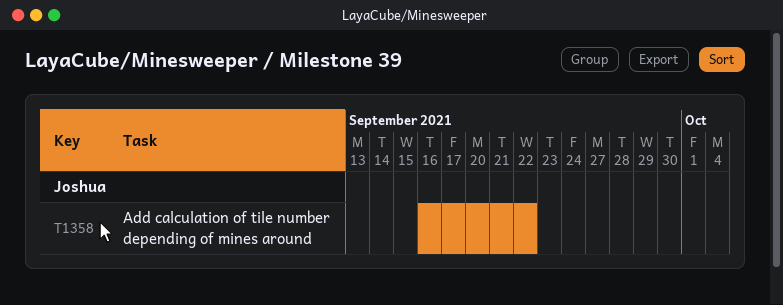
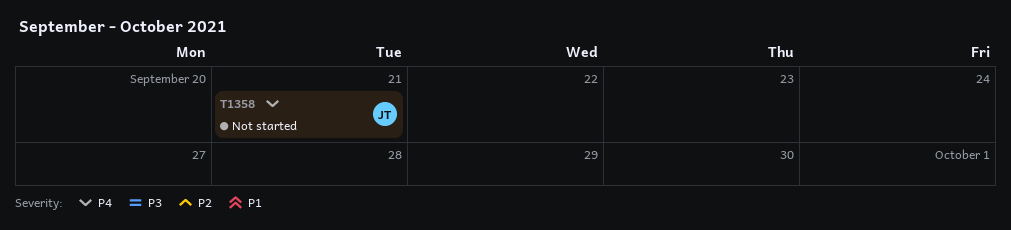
T1358, due: Sep 22 -> Sep 21

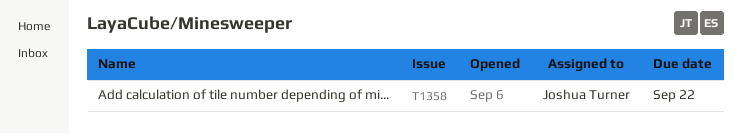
T1358, due: Sep 21 -> Sep 22

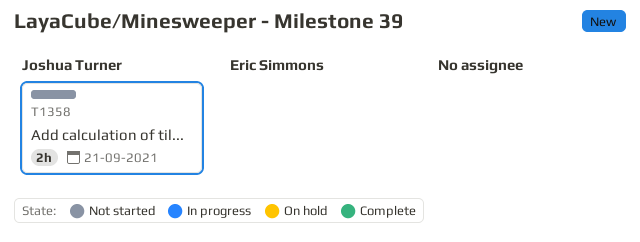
T1358, due: Sep 22 -> Sep 21

